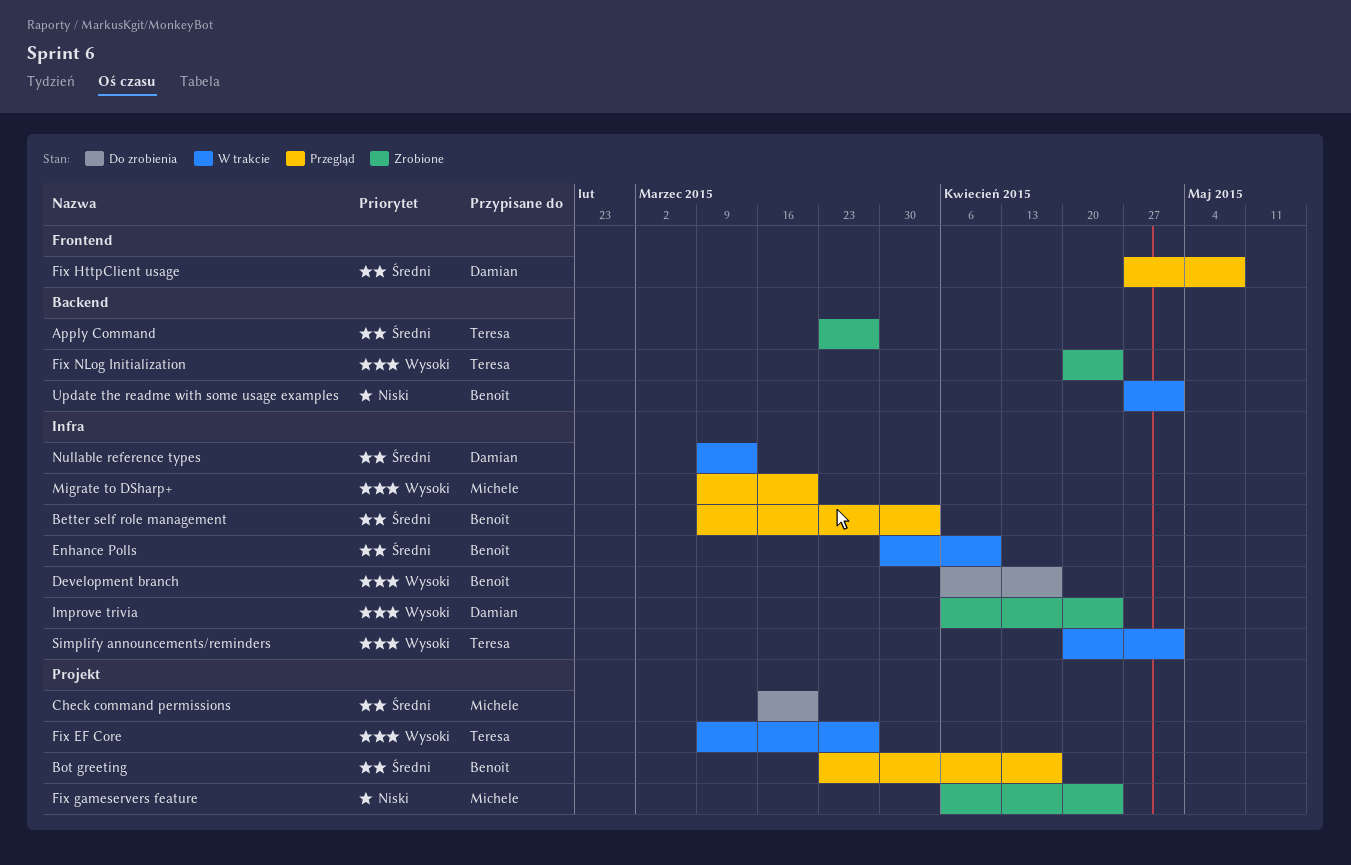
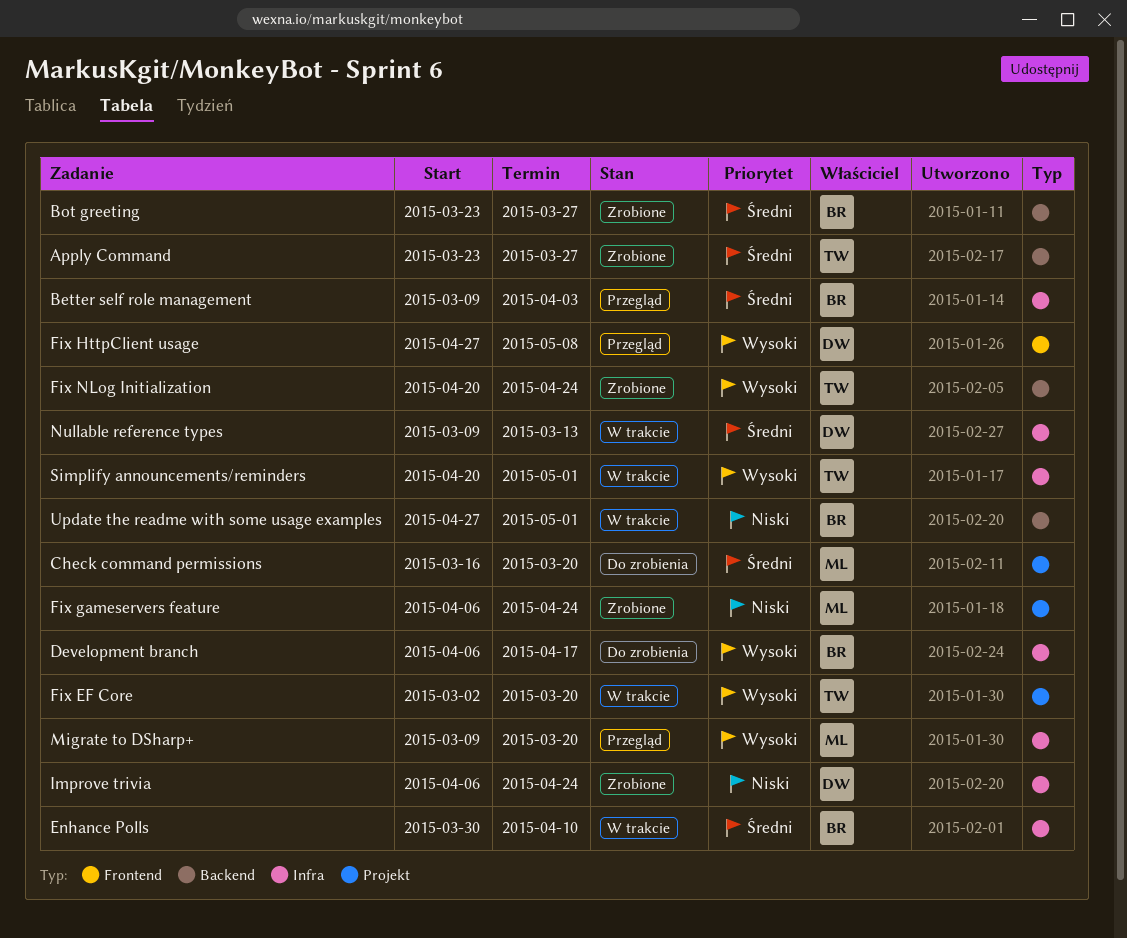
Bot greeting, status: Przegląd -> Zrobione
Bot greeting, label: Projekt -> Backend
Bot greeting, due: Apr 17 -> Mar 27
Fix EF Core, start: Mar 9 -> Mar 2
Fix EF Core, due: Mar 27 -> Mar 20
Fix HttpClient usage, priority: Średni -> Wysoki
Improve trivia, priority: Wysoki -> Niski

